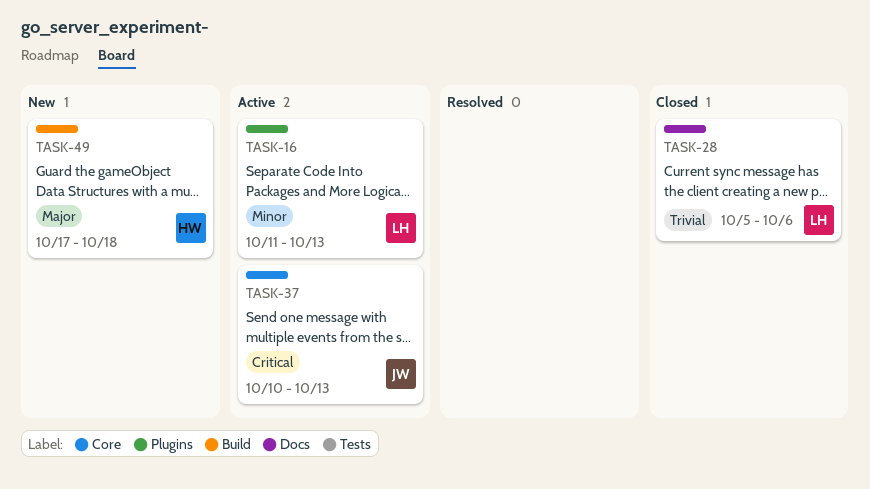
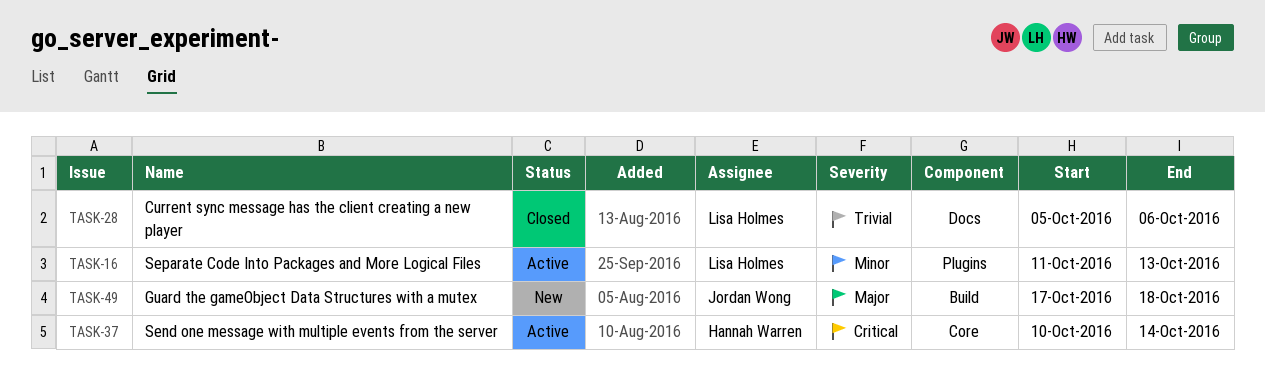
TASK-37, owner: Jordan Wong -> Hannah Warren
TASK-37, due: Oct 13 -> Oct 14
TASK-49, owner: Hannah Warren -> Jordan Wong

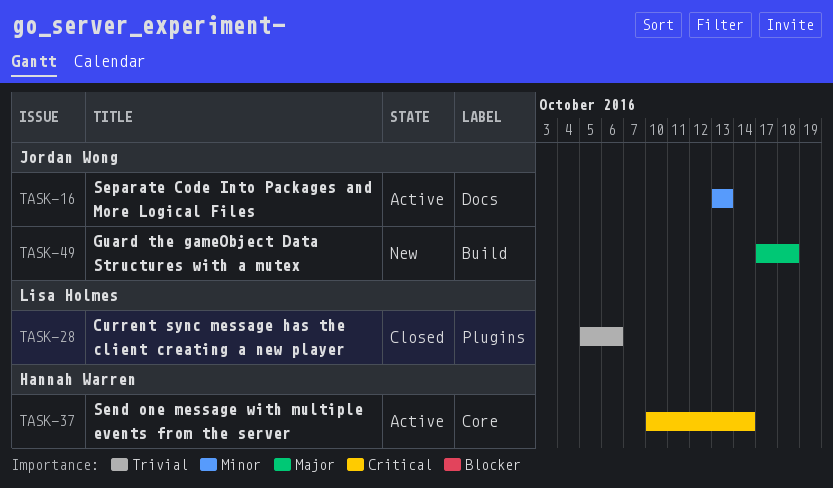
TASK-16, owner: Lisa Holmes -> Jordan Wong
TASK-16, label: Plugins -> Docs
TASK-16, start: Oct 11 -> Oct 13
TASK-28, label: Docs -> Plugins

